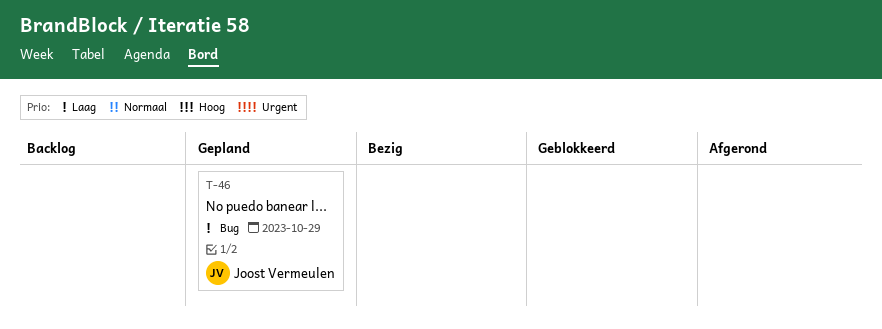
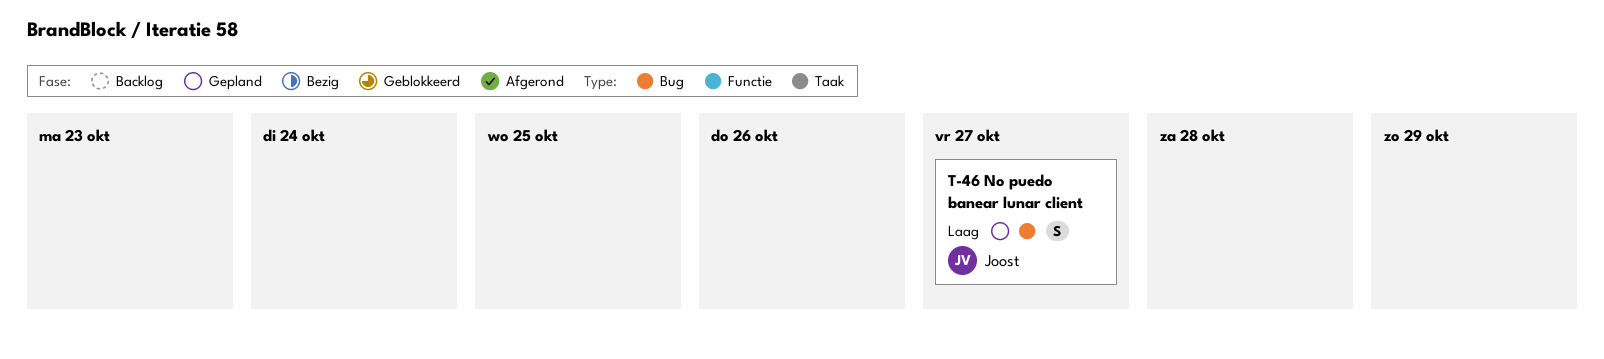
T-46, due: Oct 29 -> Oct 27

